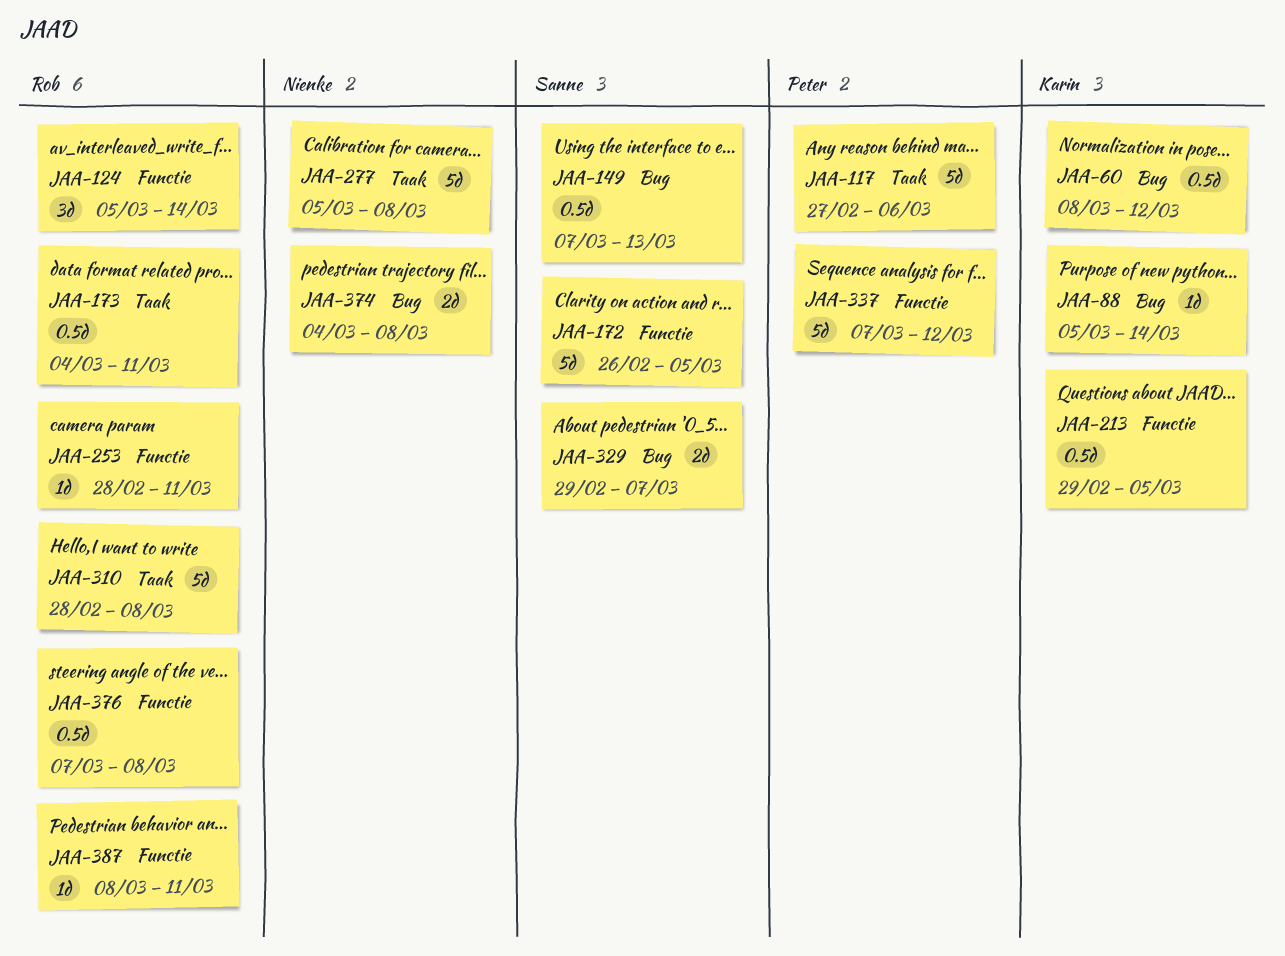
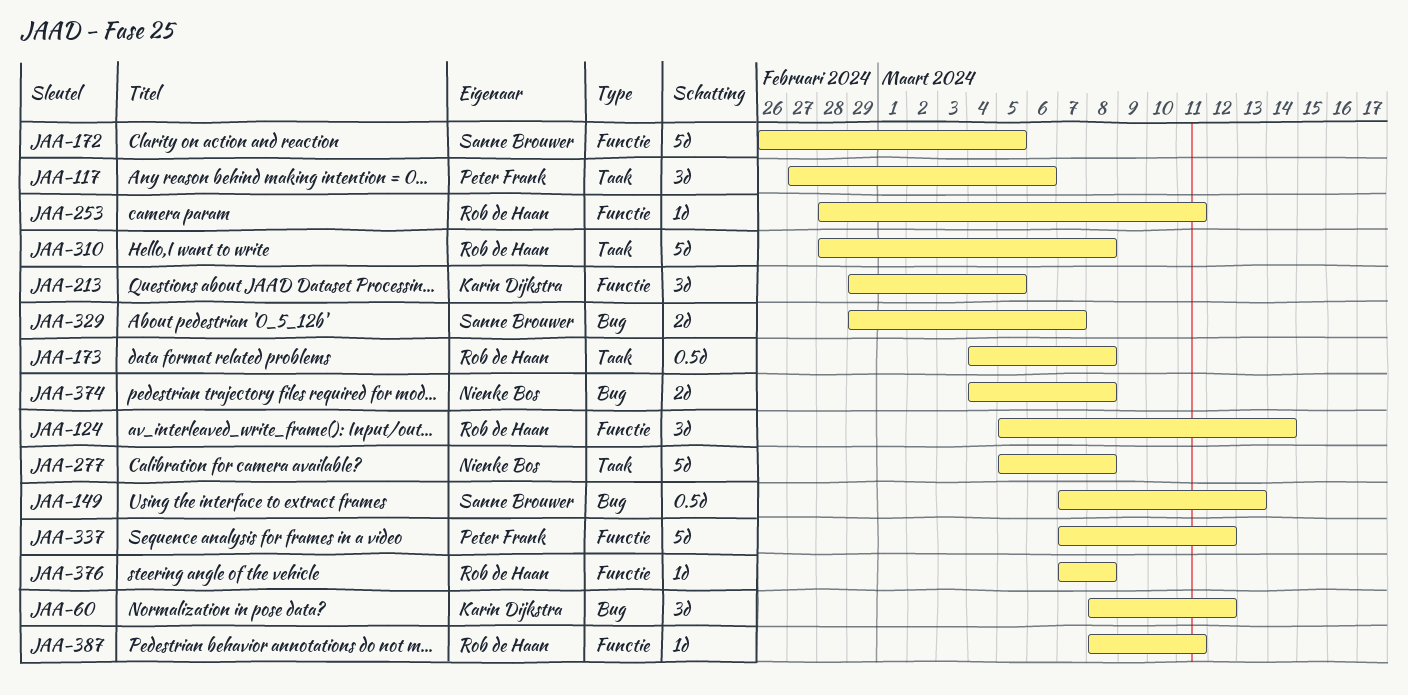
JAA-60, estimate: 0.5d -> 3d
JAA-88: present -> none
JAA-117, estimate: 5d -> 3d
JAA-173, due: Mar 11 -> Mar 8
JAA-213, estimate: 0.5d -> 3d
JAA-376, estimate: 0.5d -> 1d

